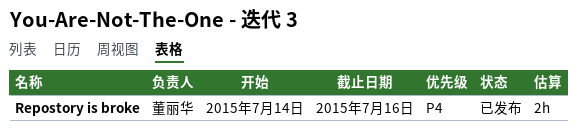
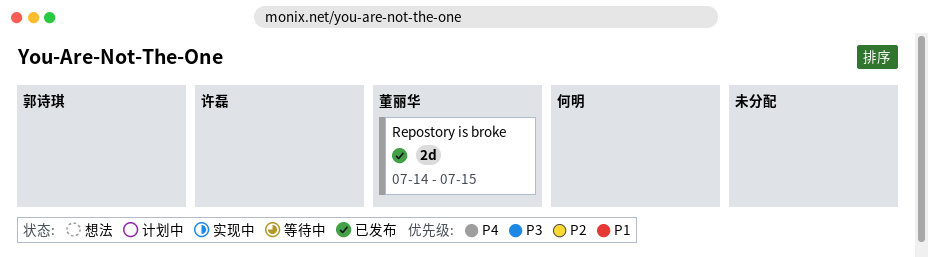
Repostory is broke, estimate: 2h -> 2d
Repostory is broke, due: Jul 16 -> Jul 15

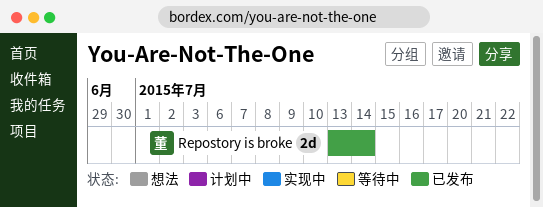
Repostory is broke, start: Jul 14 -> Jul 13
Repostory is broke, due: Jul 15 -> Jul 14

